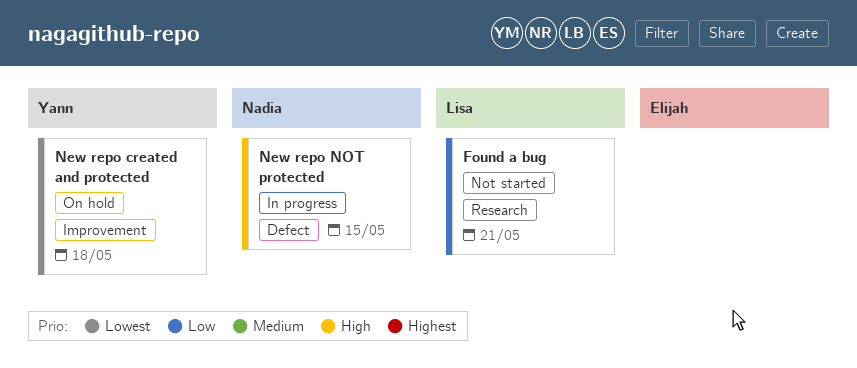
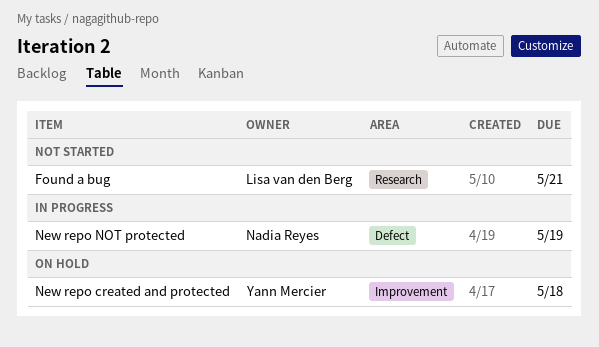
New repo NOT protected, due: May 15 -> May 19

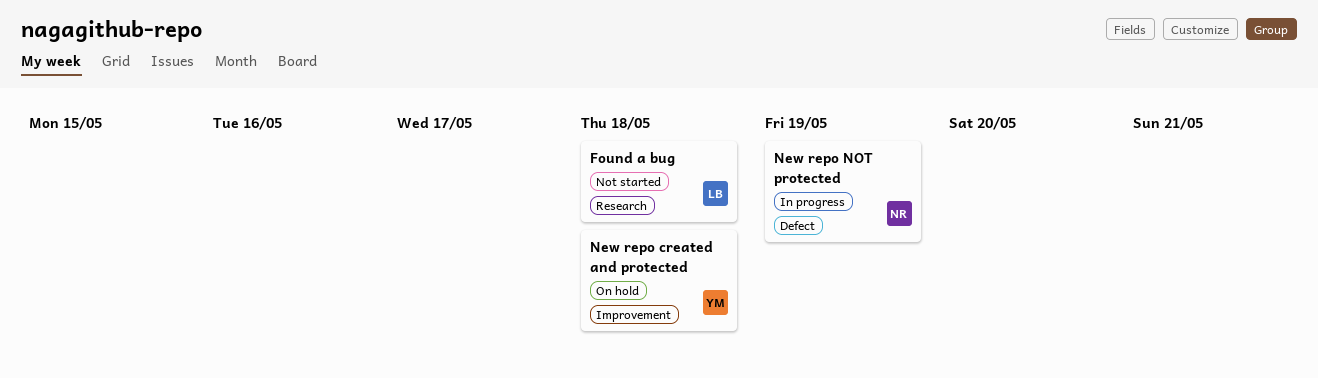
Found a bug, due: May 21 -> May 18

